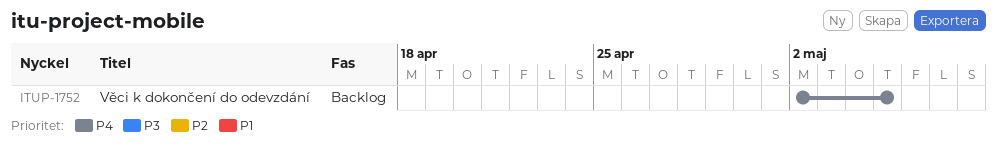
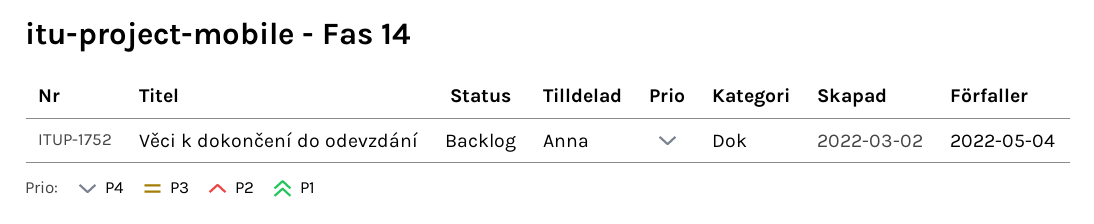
ITUP-1752, due: May 5 -> May 4

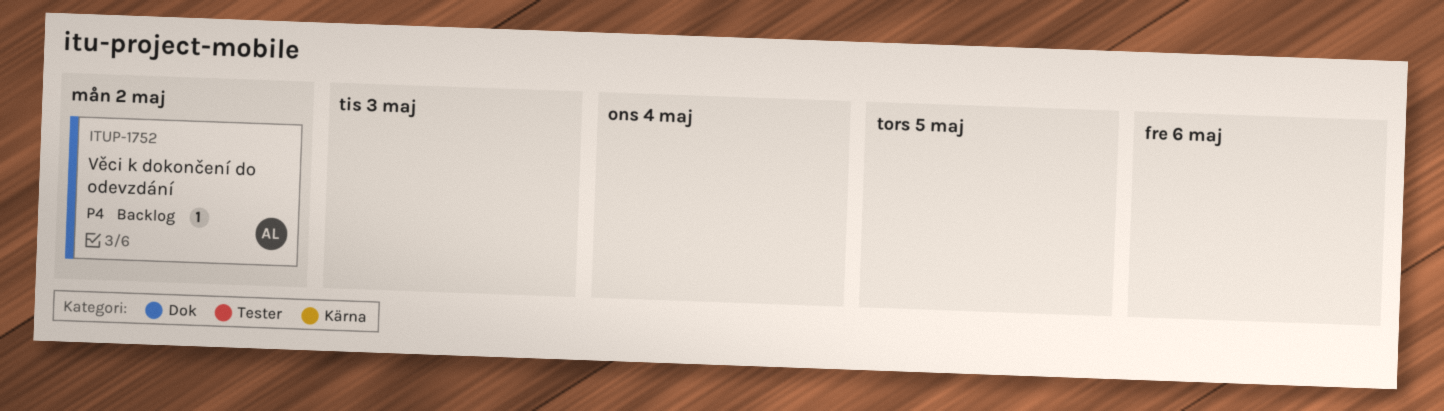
ITUP-1752, due: May 4 -> May 2

